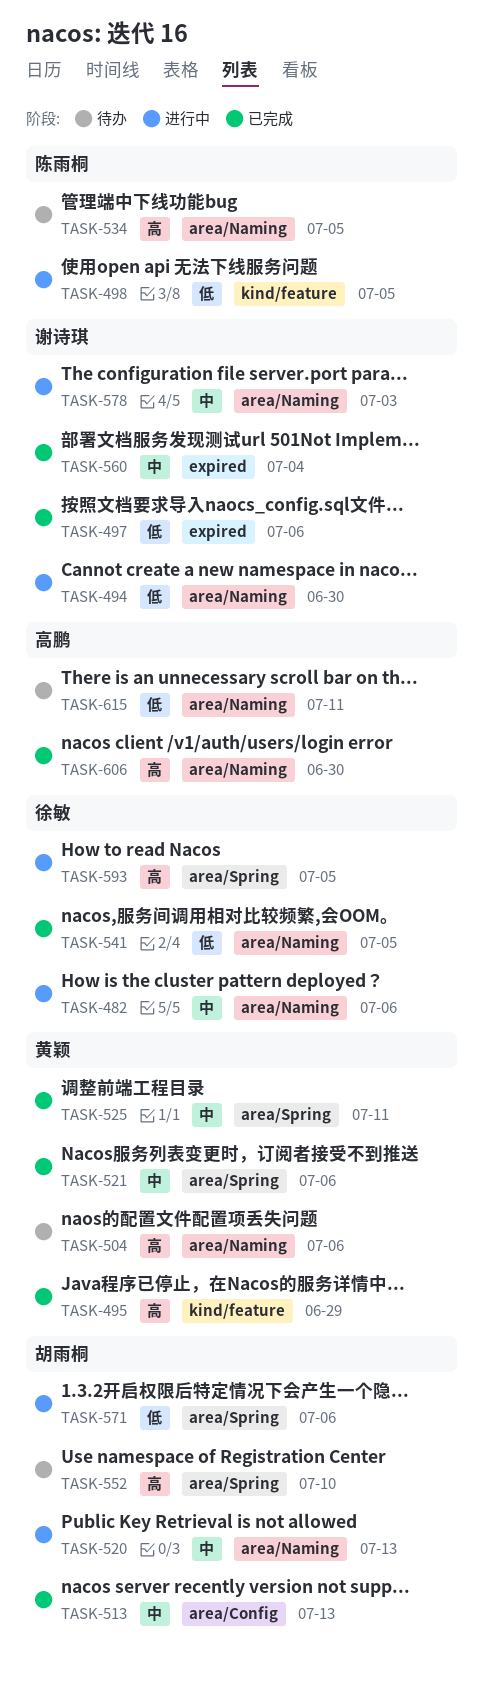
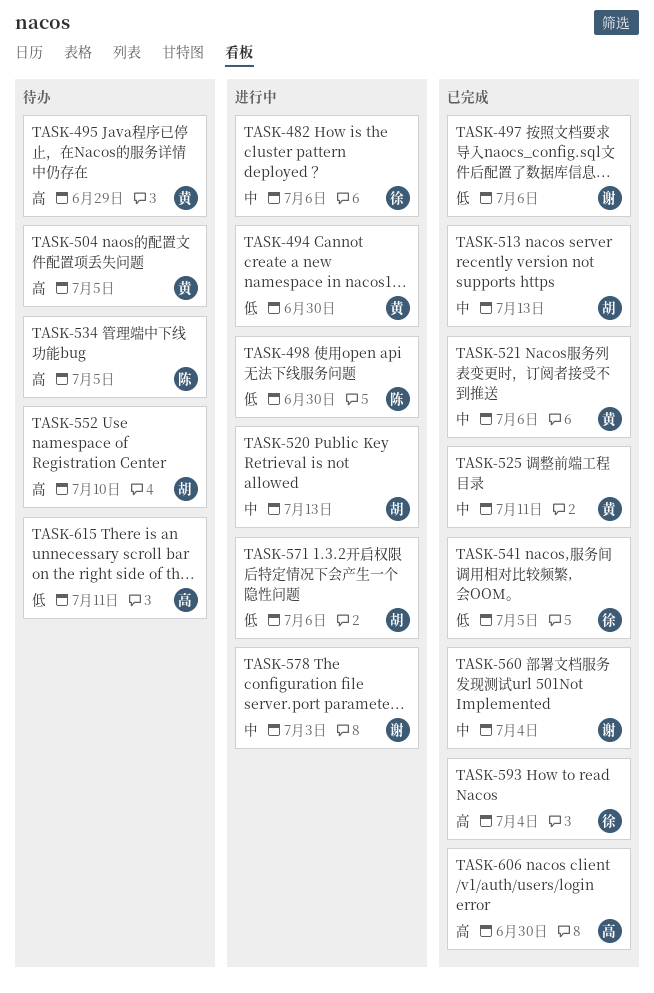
TASK-494, owner: 谢诗琪 -> 黄颖
TASK-495, status: 已完成 -> 待办
TASK-498, due: Jul 5 -> Jun 30
TASK-504, due: Jul 6 -> Jul 5
TASK-593, status: 进行中 -> 已完成
TASK-593, due: Jul 5 -> Jul 4

